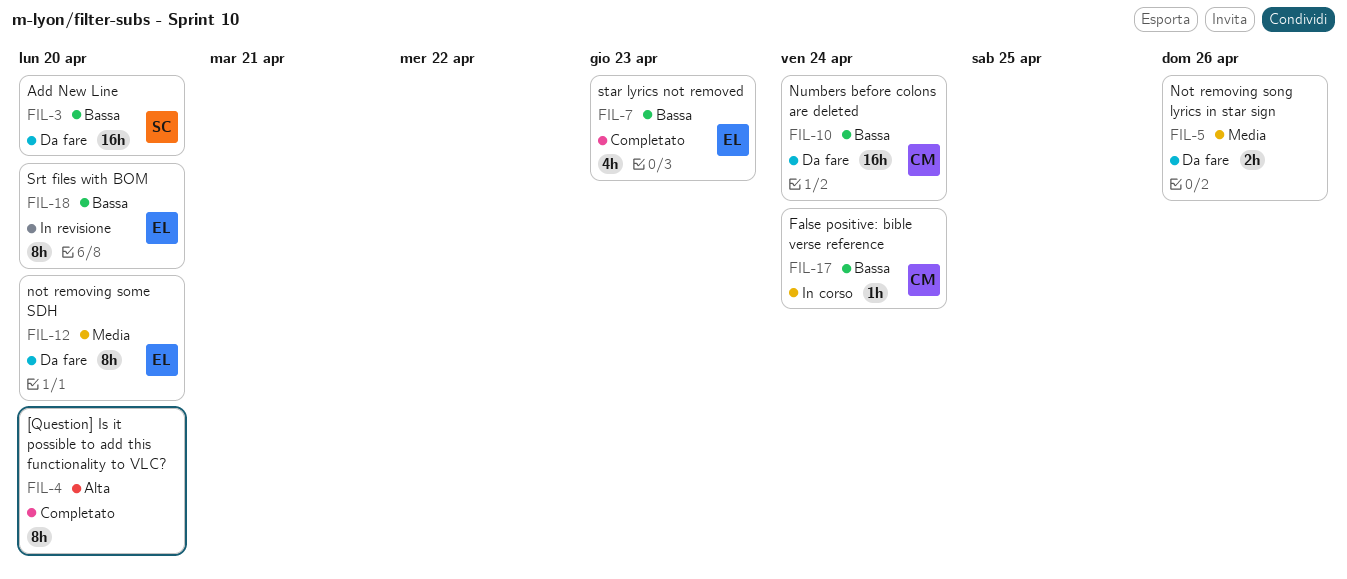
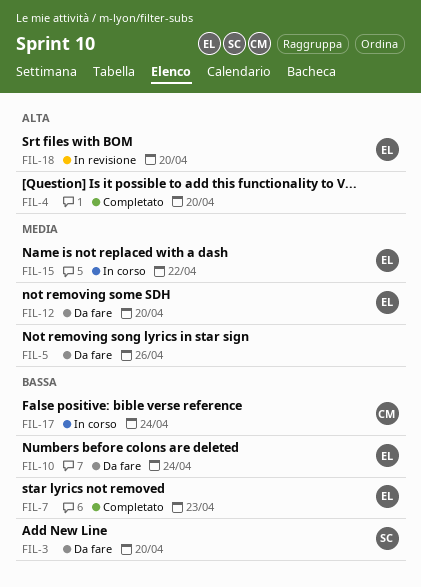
FIL-10, owner: CM -> EL
FIL-15: none -> present
FIL-18, priority: Bassa -> Alta

